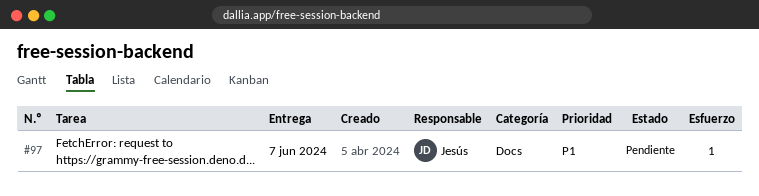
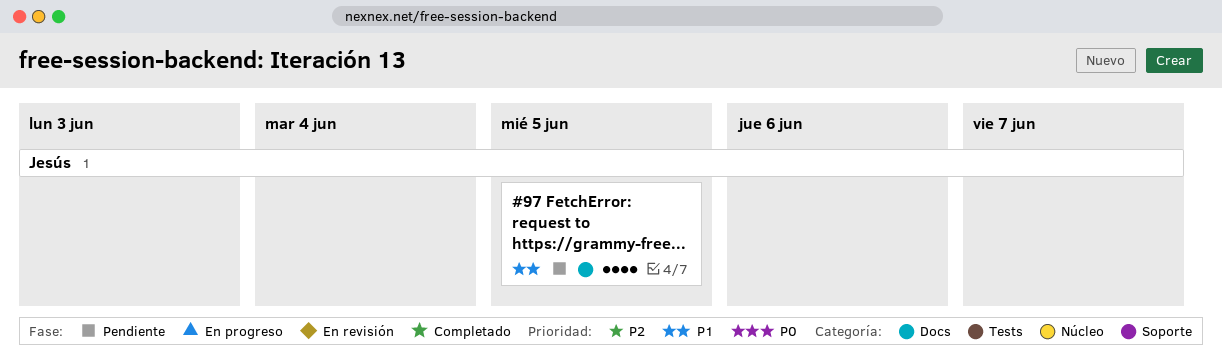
#97, estimate: 1 -> 4
#97, due: Jun 7 -> Jun 5

